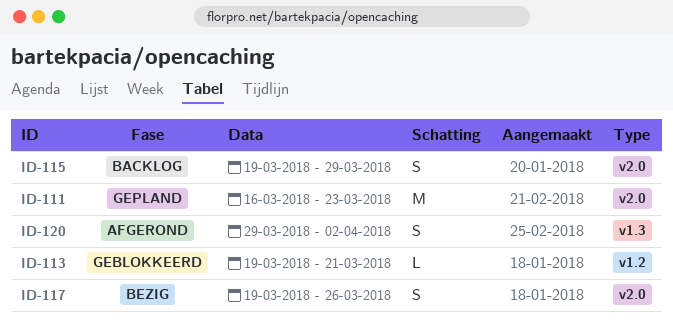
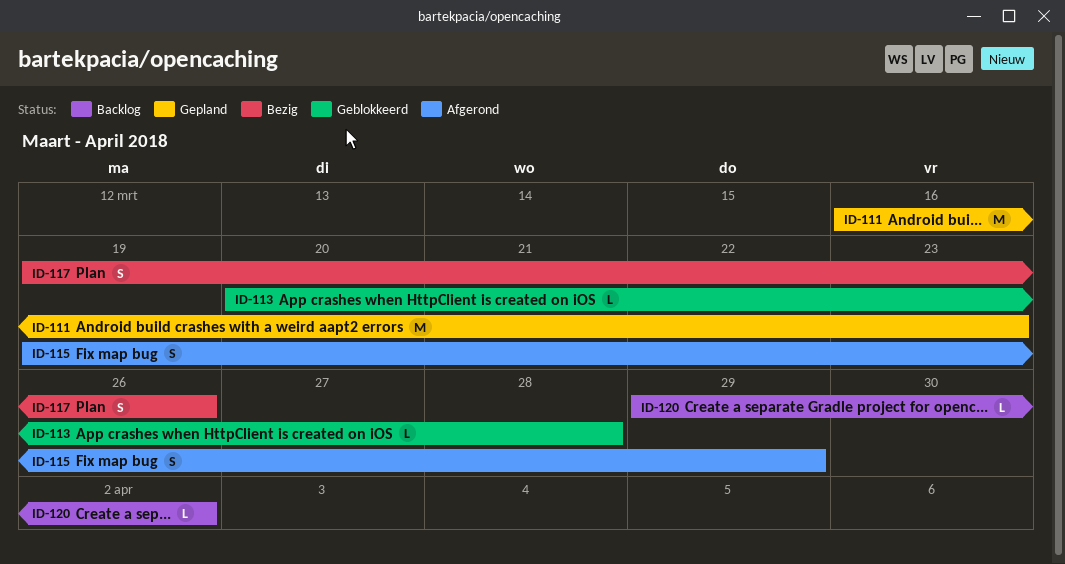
ID-113, start: Mar 19 -> Mar 20
ID-113, due: Mar 21 -> Mar 28
ID-115, status: Backlog -> Afgerond
ID-120, status: Afgerond -> Backlog
ID-120, estimate: S -> L

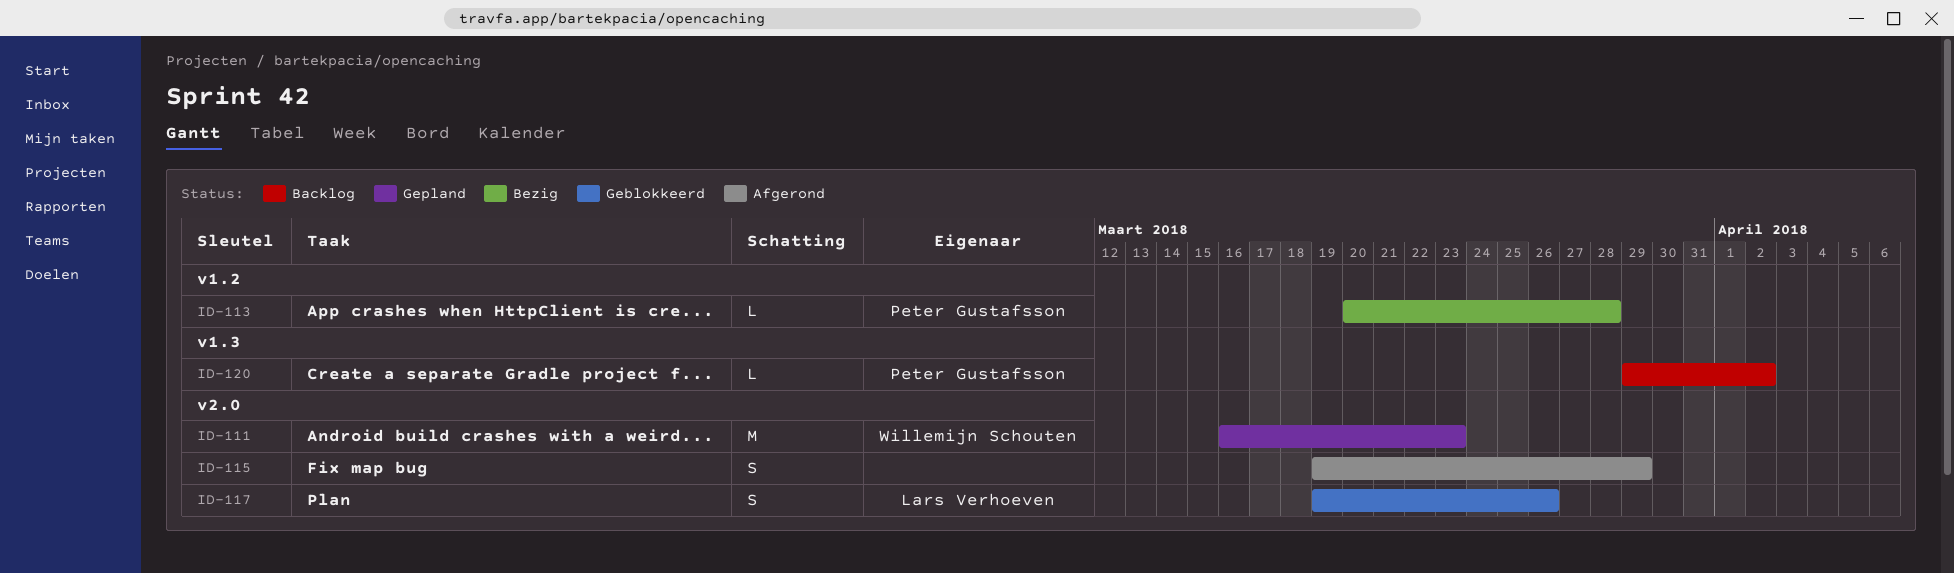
ID-113, status: Geblokkeerd -> Bezig
ID-117, status: Bezig -> Geblokkeerd

